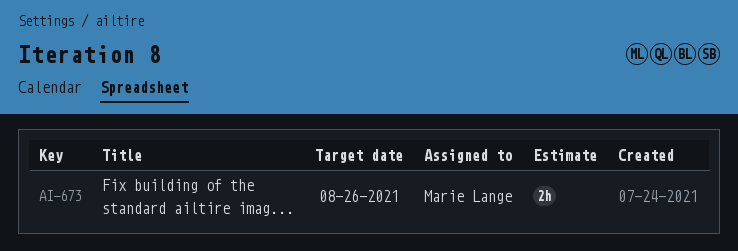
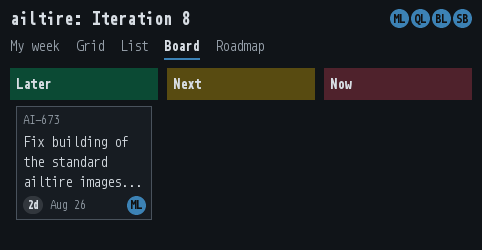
AI-673, estimate: 2h -> 2d

